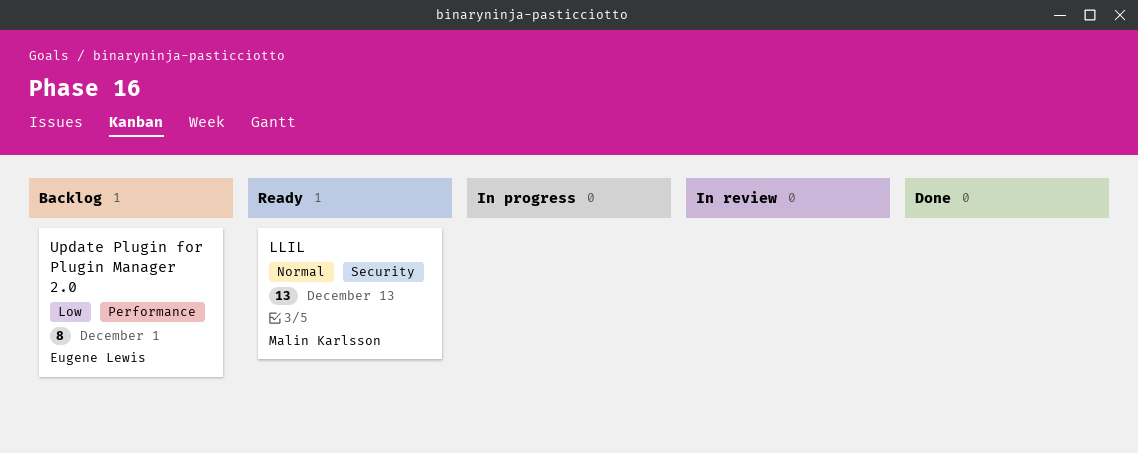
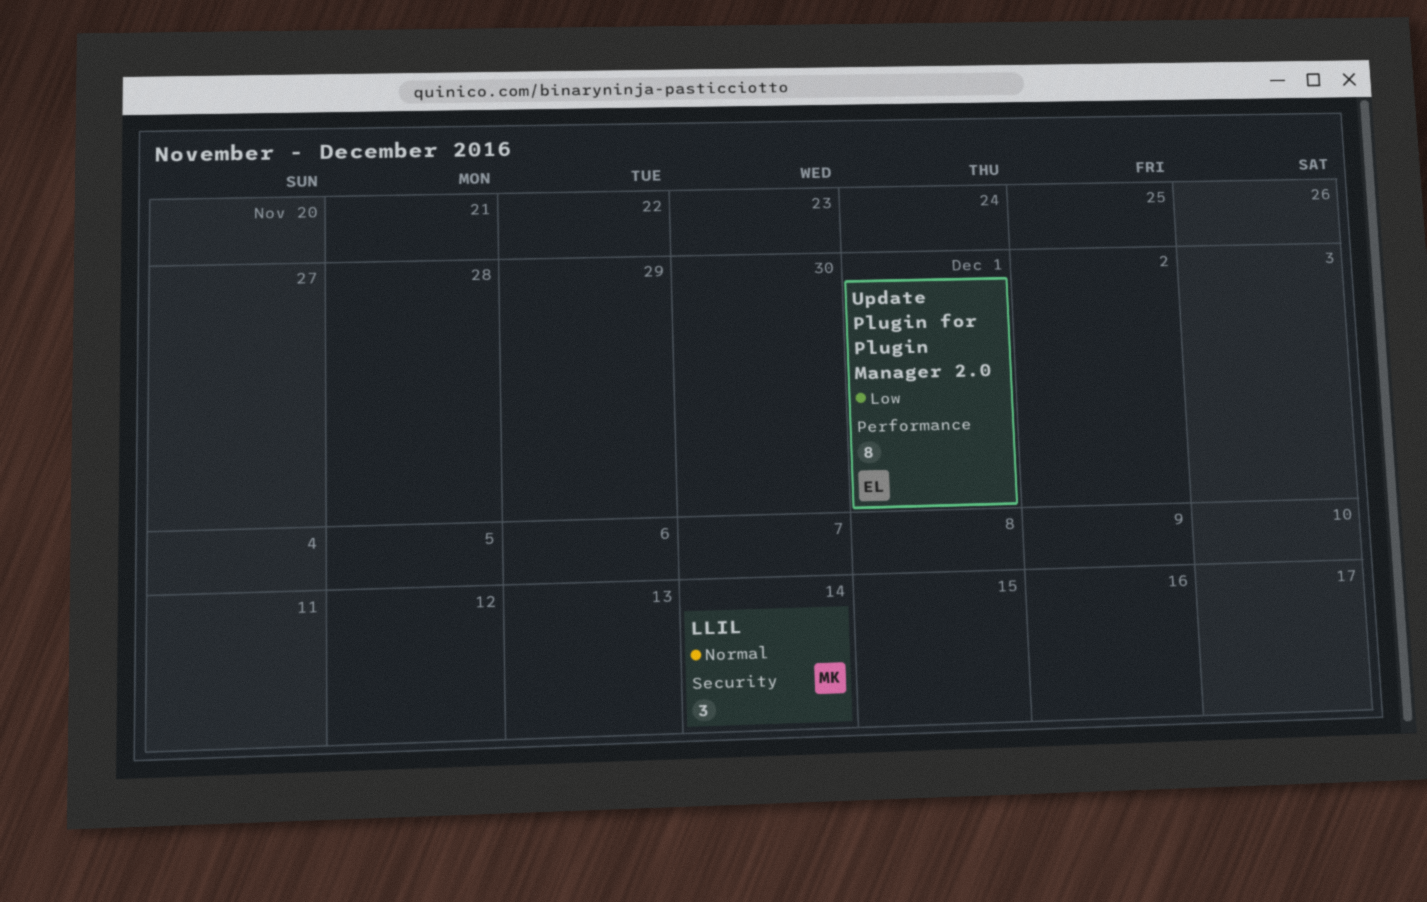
LLIL, estimate: 13 -> 3
LLIL, due: Dec 13 -> Dec 14

